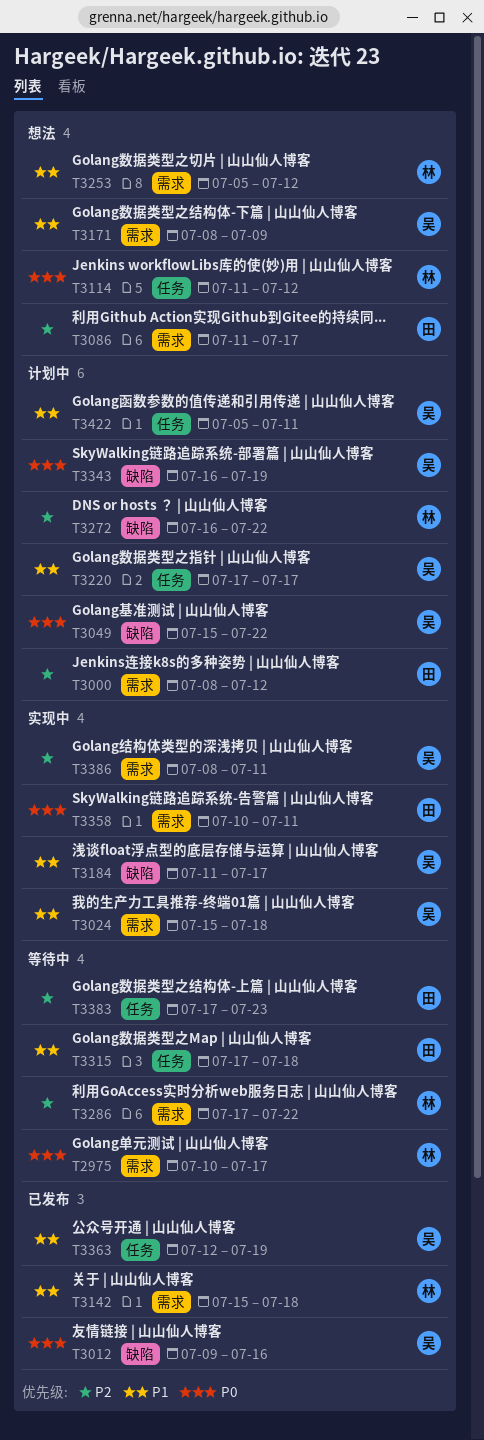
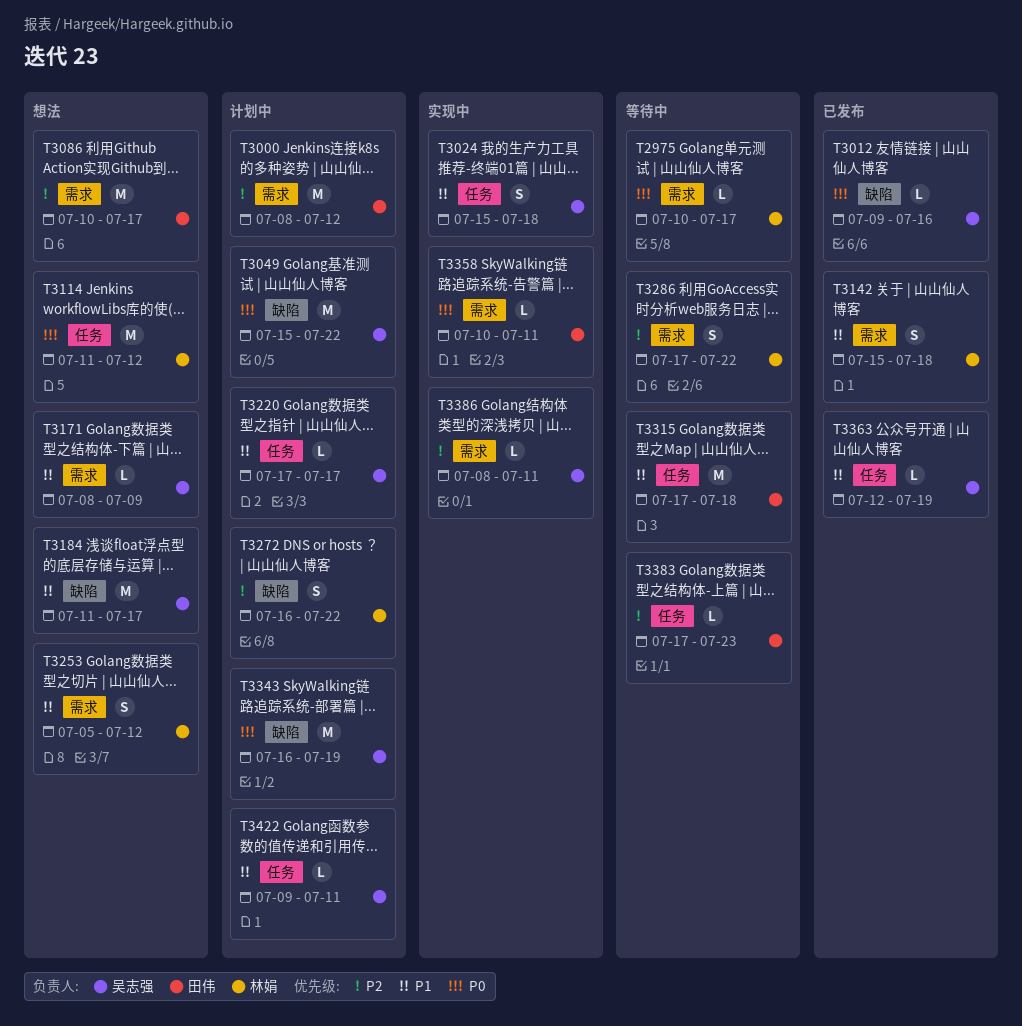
T3024, label: 需求 -> 任务
T3086, start: Jul 11 -> Jul 10
T3184, status: 实现中 -> 想法
T3422, start: Jul 5 -> Jul 9

